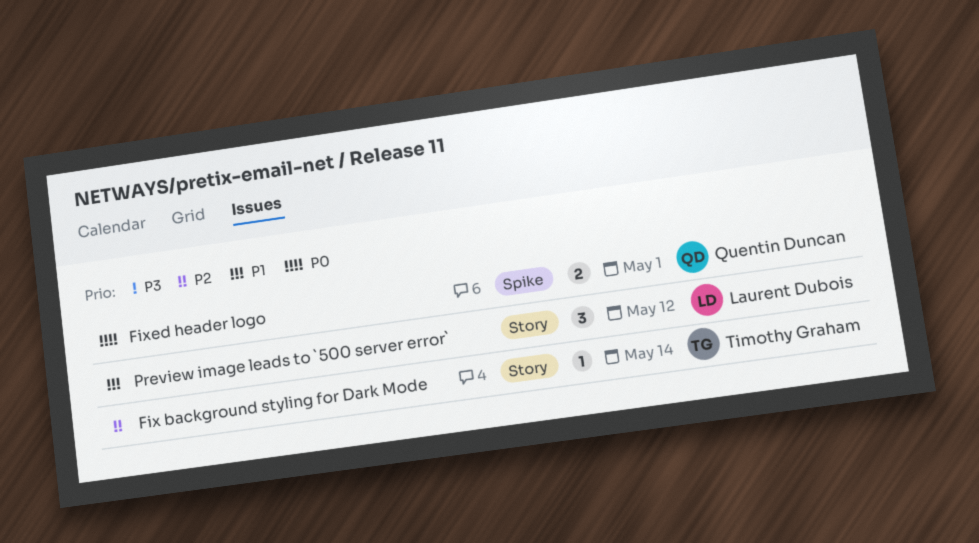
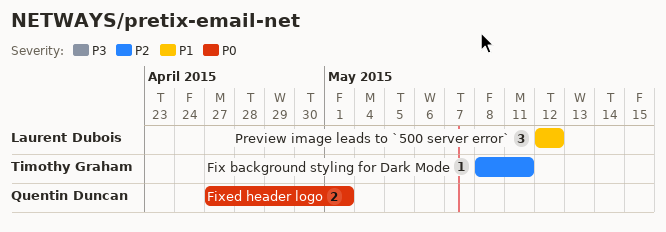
Fix background styling for Dark Mode, due: May 14 -> May 11

